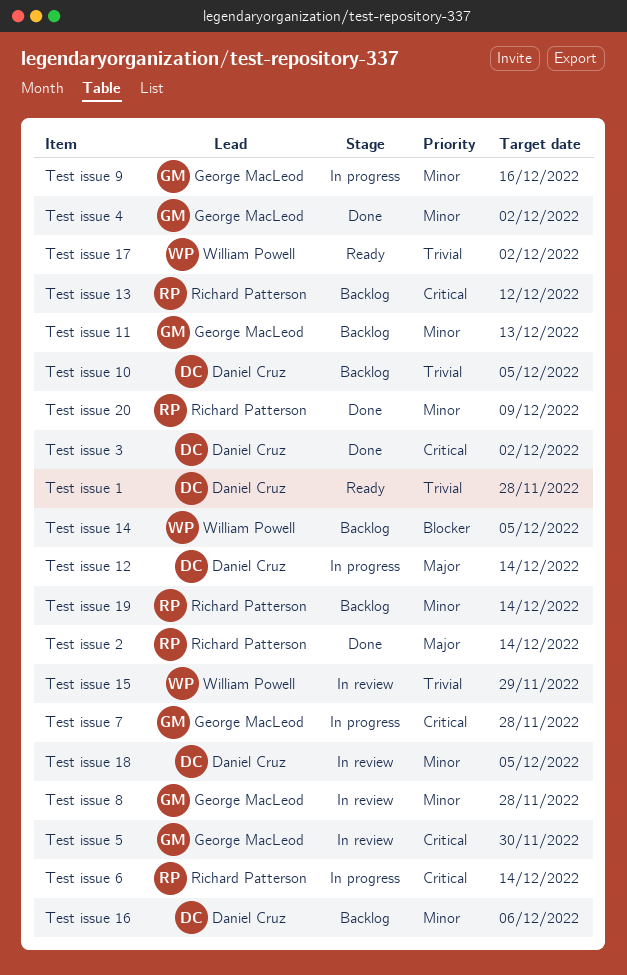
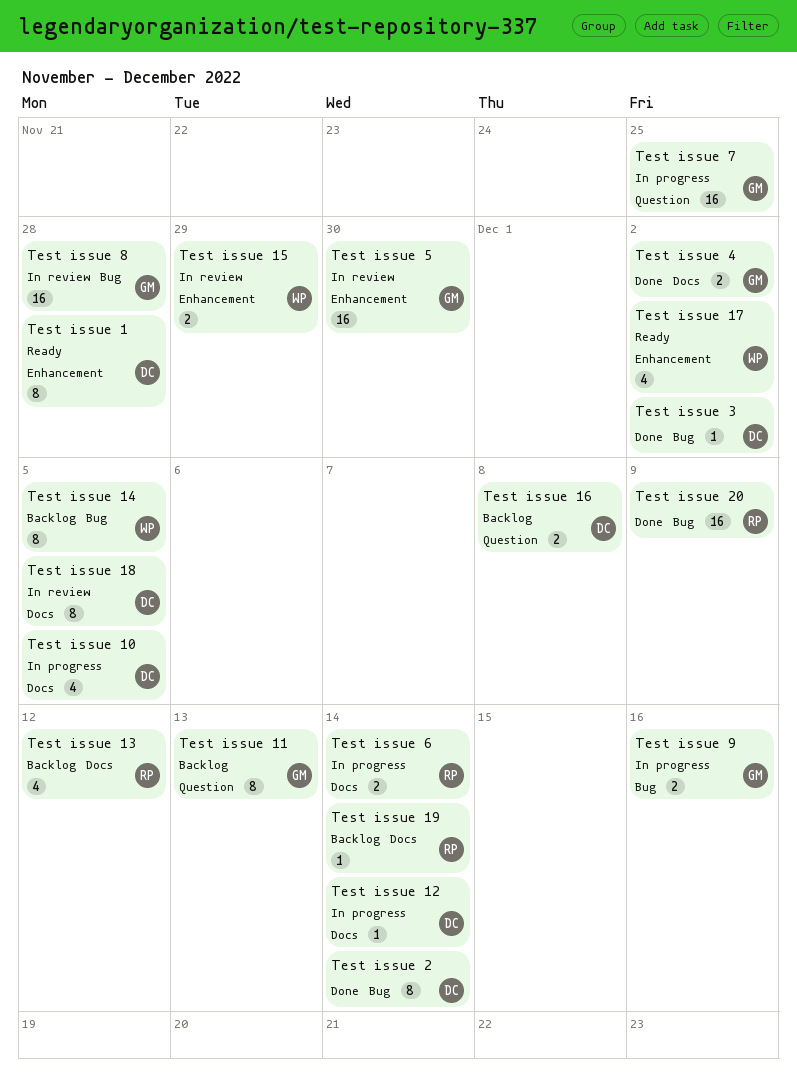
Test issue 10, status: Backlog -> In progress
Test issue 16, due: Dec 6 -> Dec 8
Test issue 2, owner: Richard Patterson -> Daniel Cruz
Test issue 7, due: Nov 28 -> Nov 25

